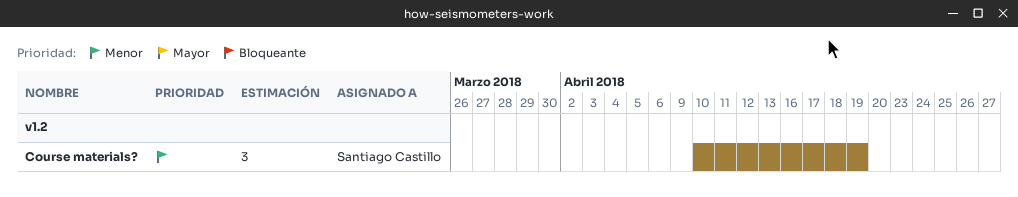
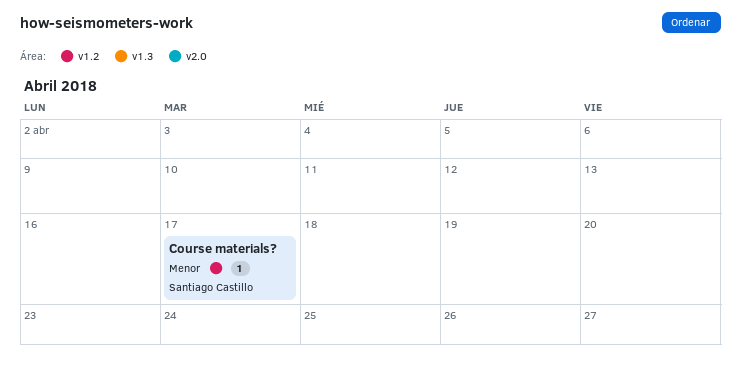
Course materials?, estimate: 3 -> 1
Course materials?, due: Apr 19 -> Apr 17

